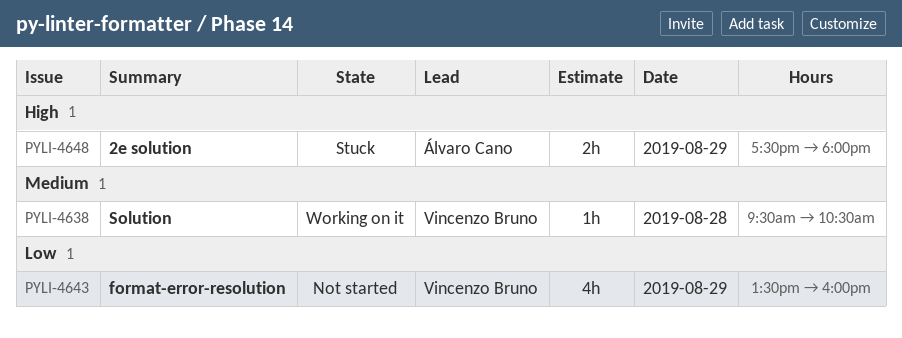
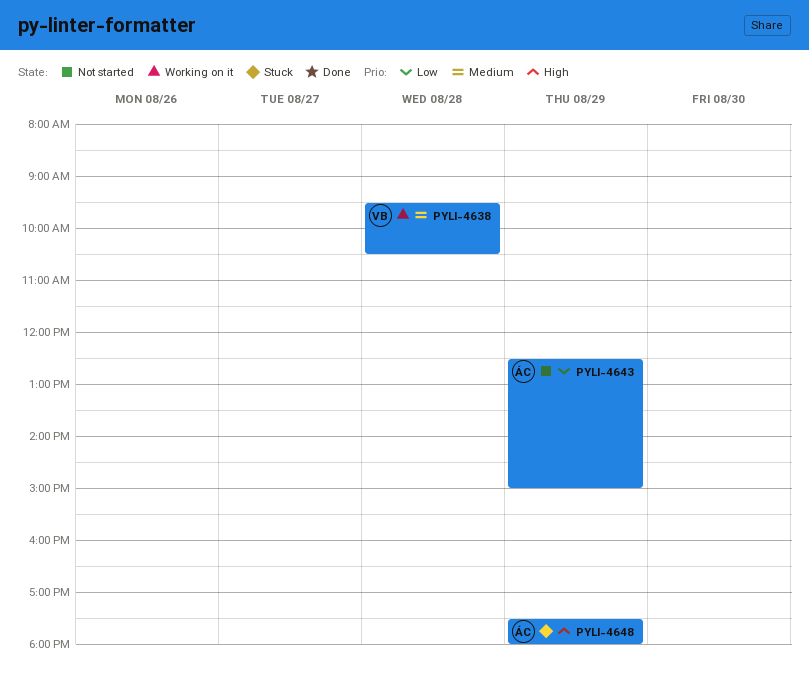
PYLI-4643, owner: Vincenzo Bruno -> Álvaro Cano
PYLI-4643, begins: 13:30 -> 12:30
PYLI-4643, ends: 16:00 -> 15:00

